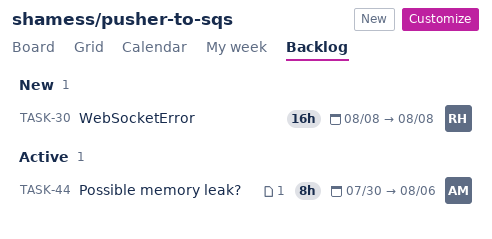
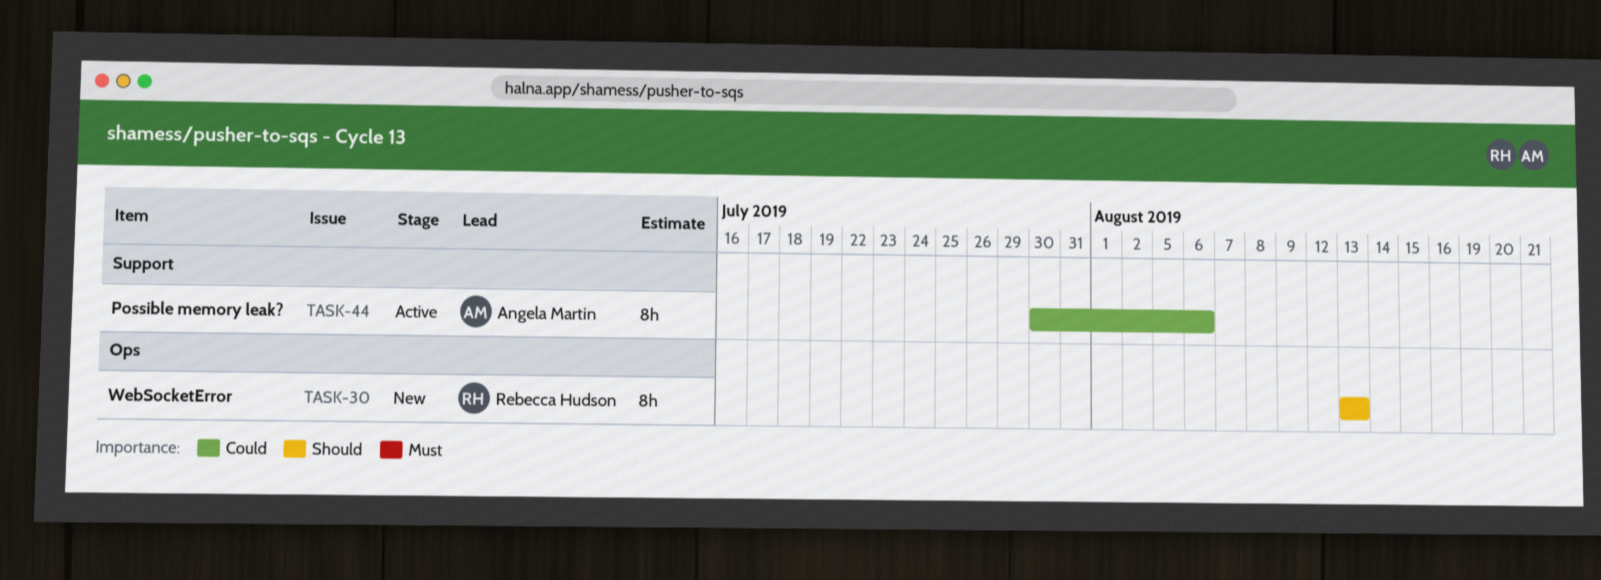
TASK-30, estimate: 16h -> 8h
TASK-30, start: Aug 8 -> Aug 13
TASK-30, due: Aug 8 -> Aug 13

